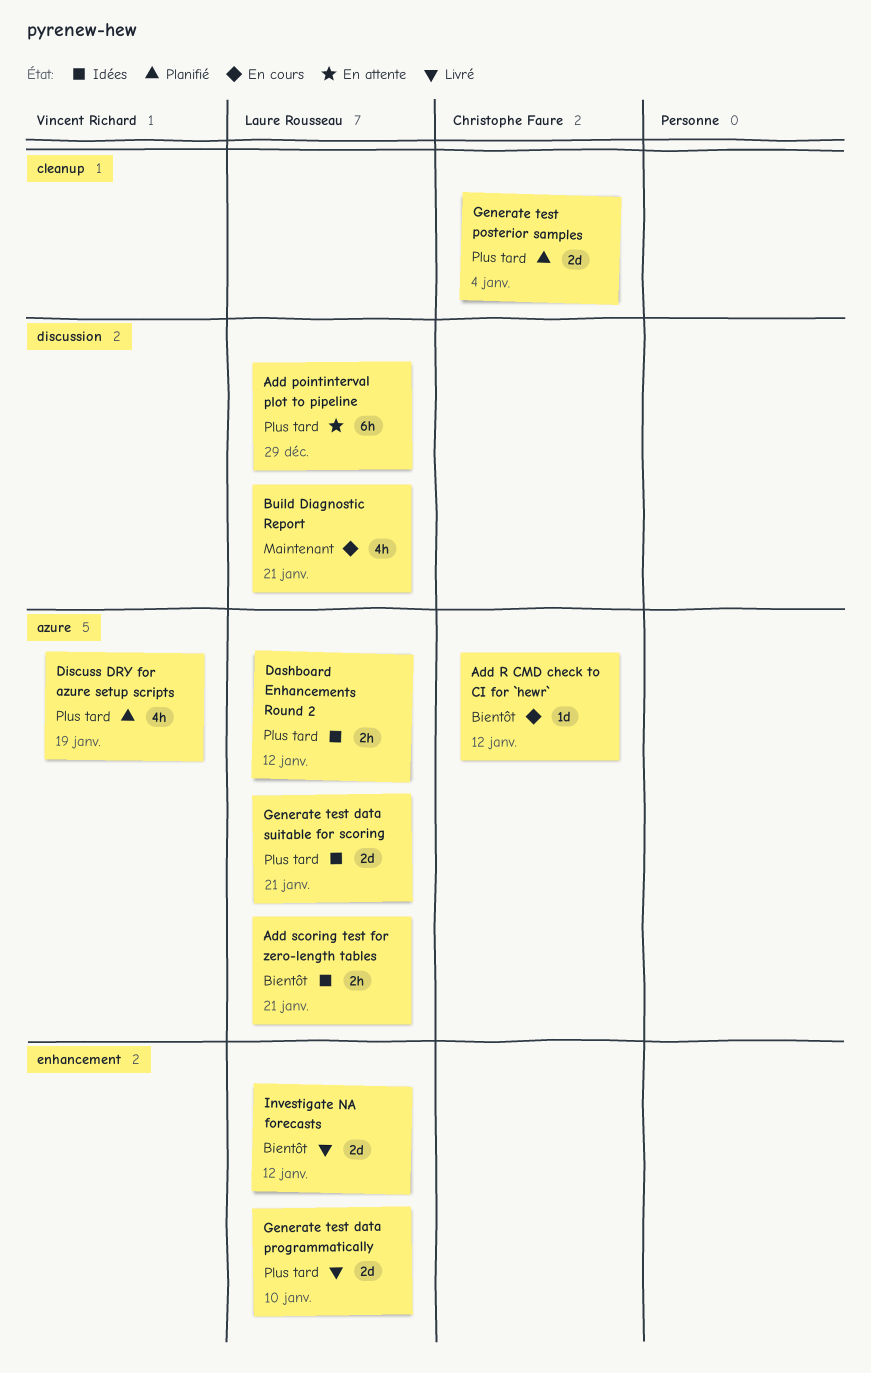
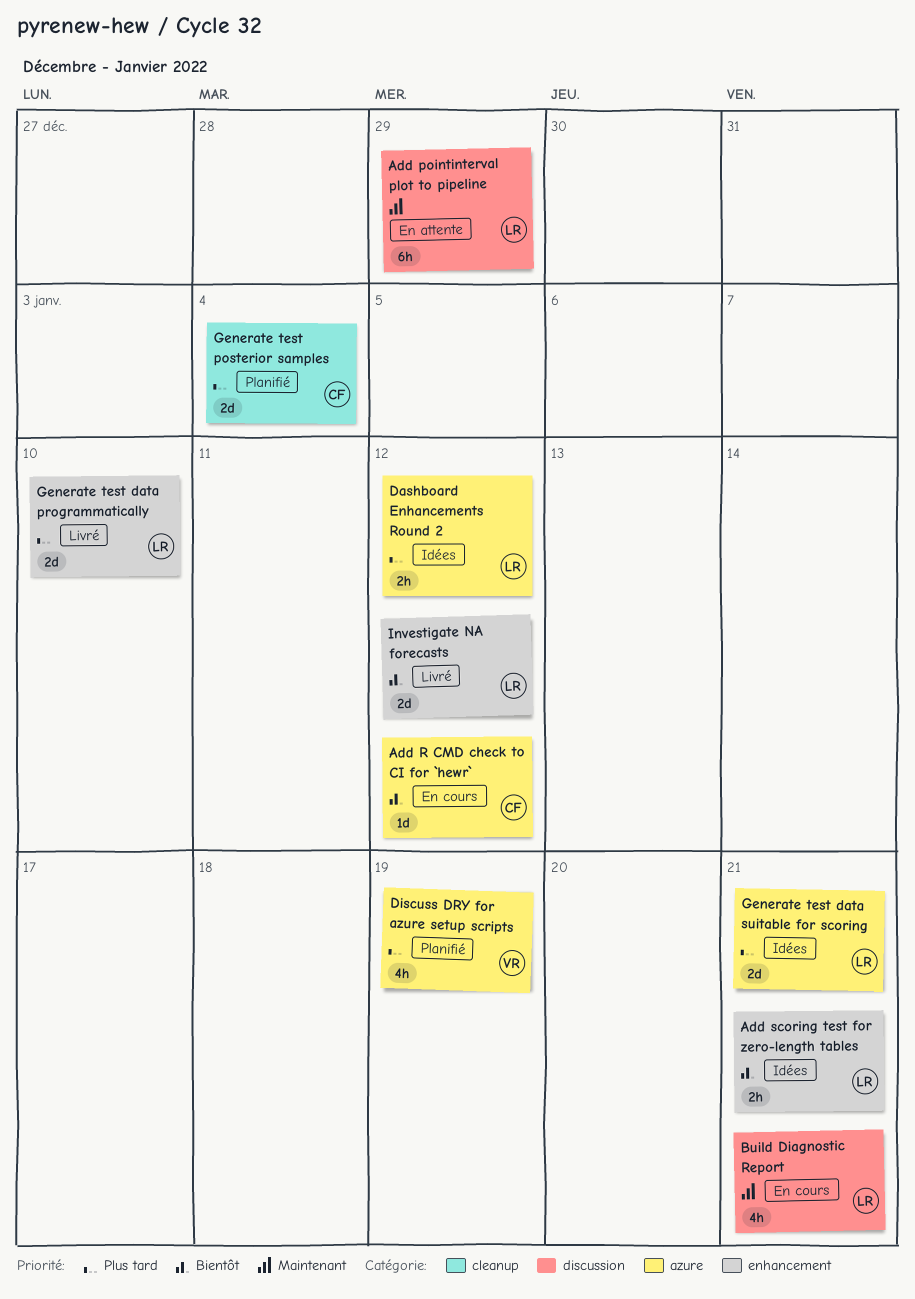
Add pointinterval plot to pipeline, priority: Plus tard -> Maintenant
Add scoring test for zero-length tables, label: azure -> enhancement

